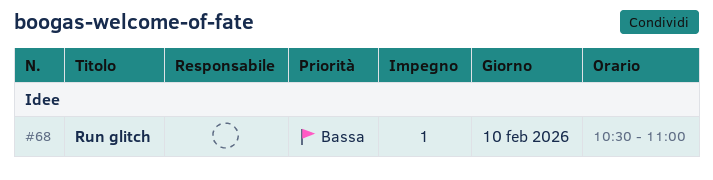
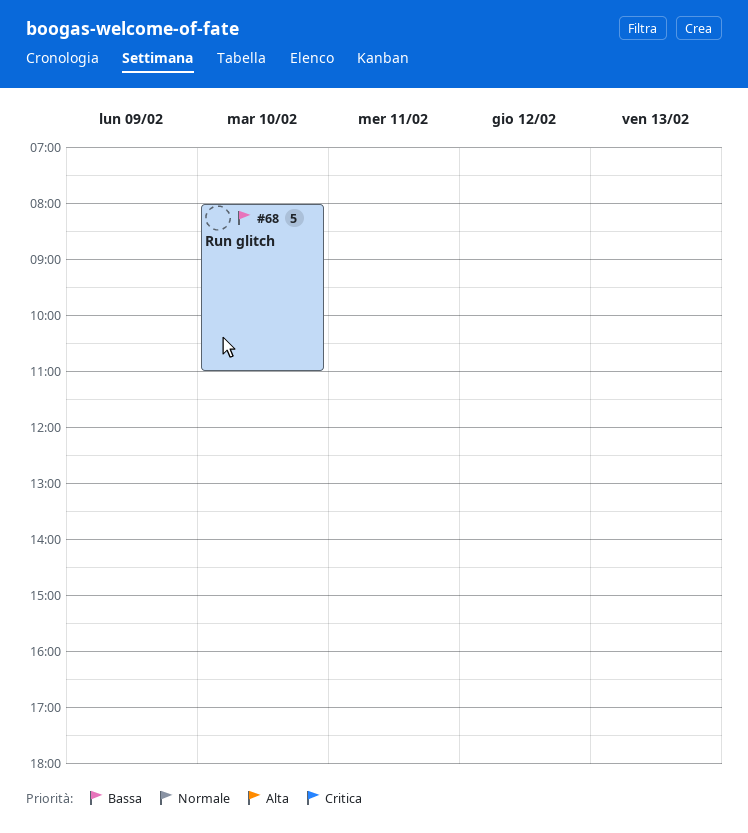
#68, estimate: 1 -> 5
#68, begins: 10:30 -> 08:00

